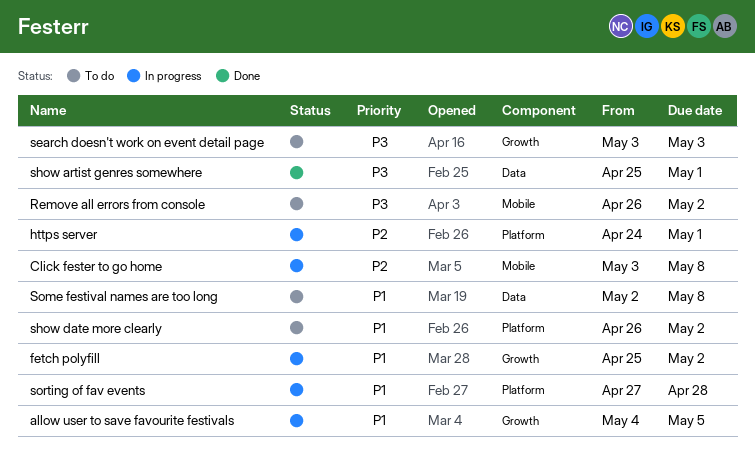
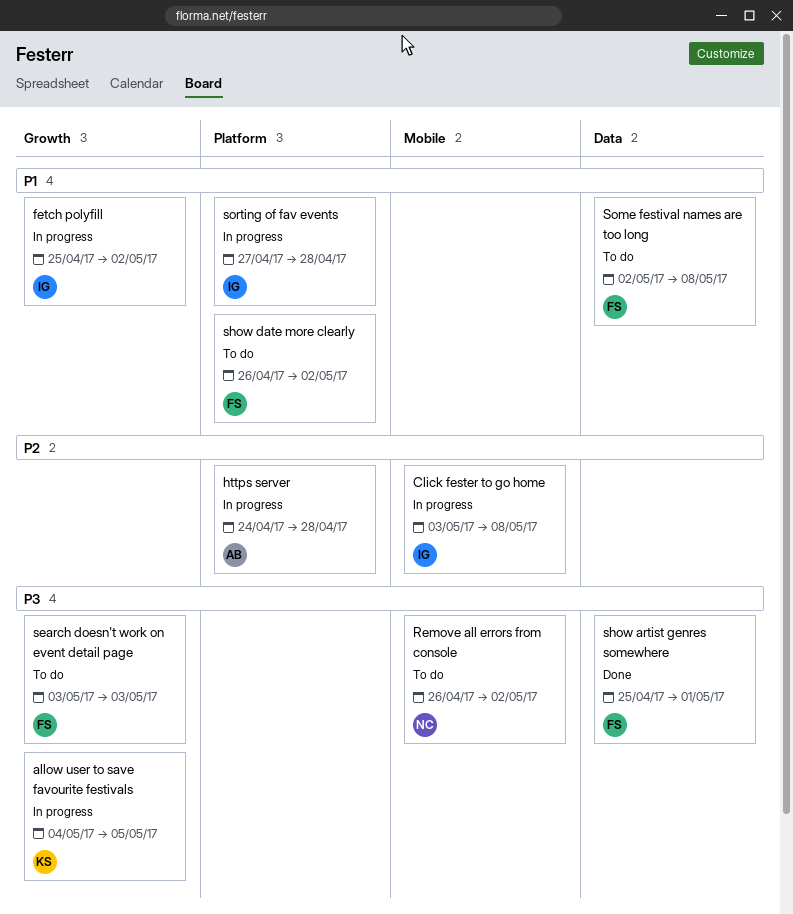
allow user to save favourite festivals, priority: P1 -> P3
https server, due: May 1 -> Apr 28

